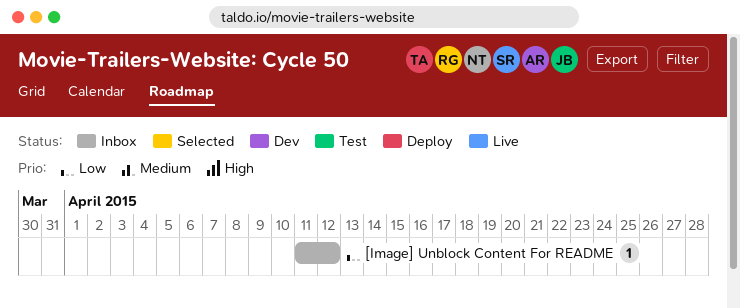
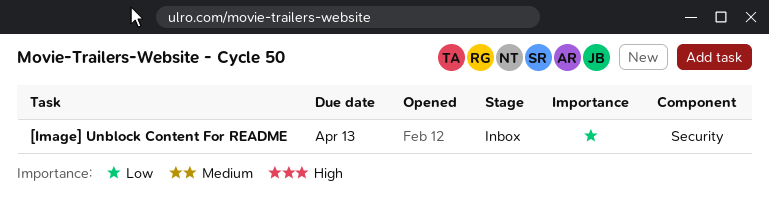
[Image] Unblock Content For README, due: Apr 12 -> Apr 13

